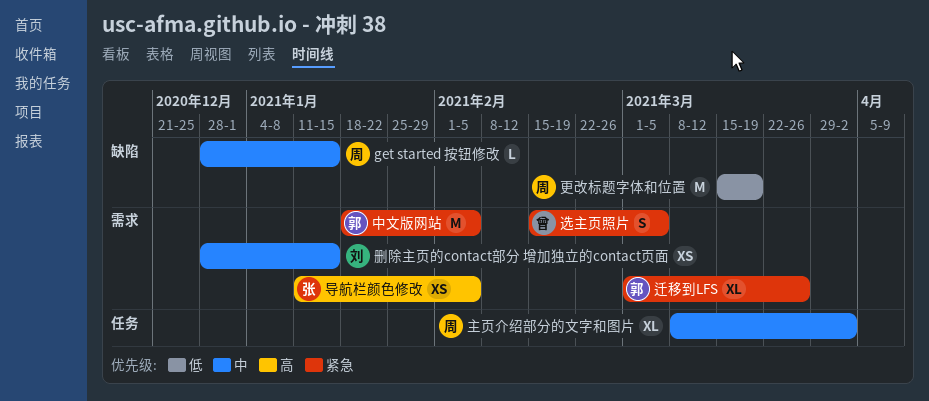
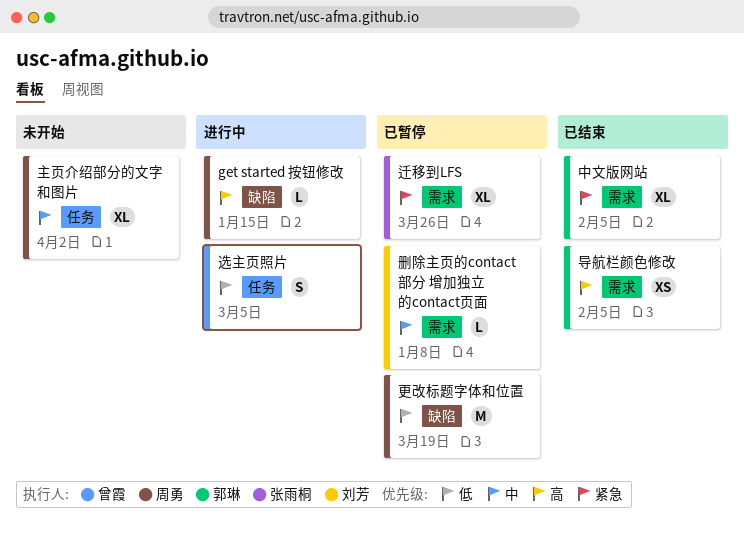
get started 按钮修改, priority: 中 -> 高
中文版网站, estimate: M -> XL
删除主页的contact部分 增加独立的contact页面, estimate: XS -> L
删除主页的contact部分 增加独立的contact页面, due: Jan 15 -> Jan 8
导航栏颜色修改, owner: 张雨桐 -> 郭琳
迁移到LFS, owner: 郭琳 -> 张雨桐
选主页照片, priority: 紧急 -> 低
选主页照片, label: 需求 -> 任务

